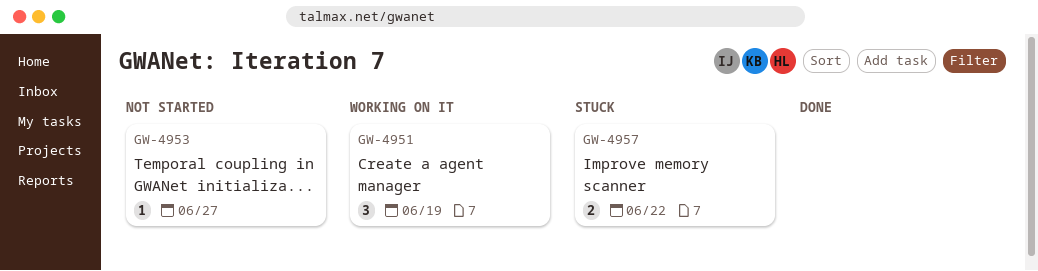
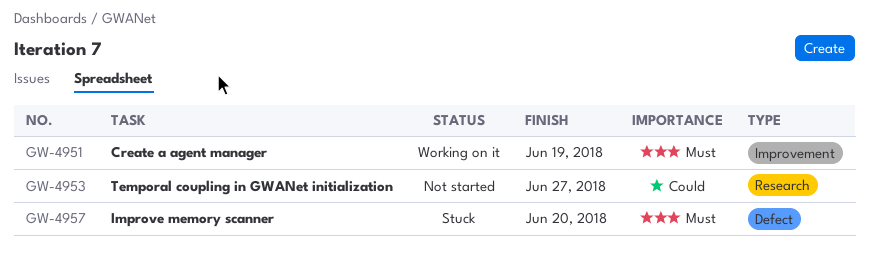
GW-4957, due: Jun 22 -> Jun 20

